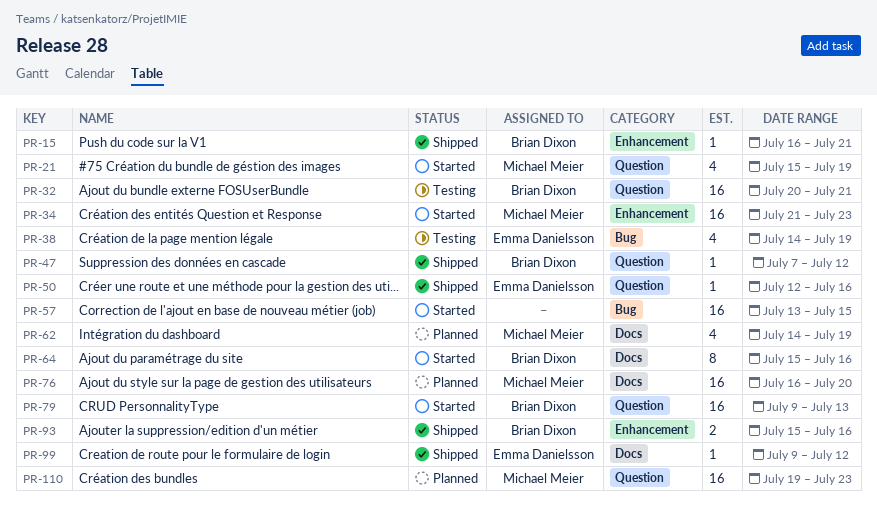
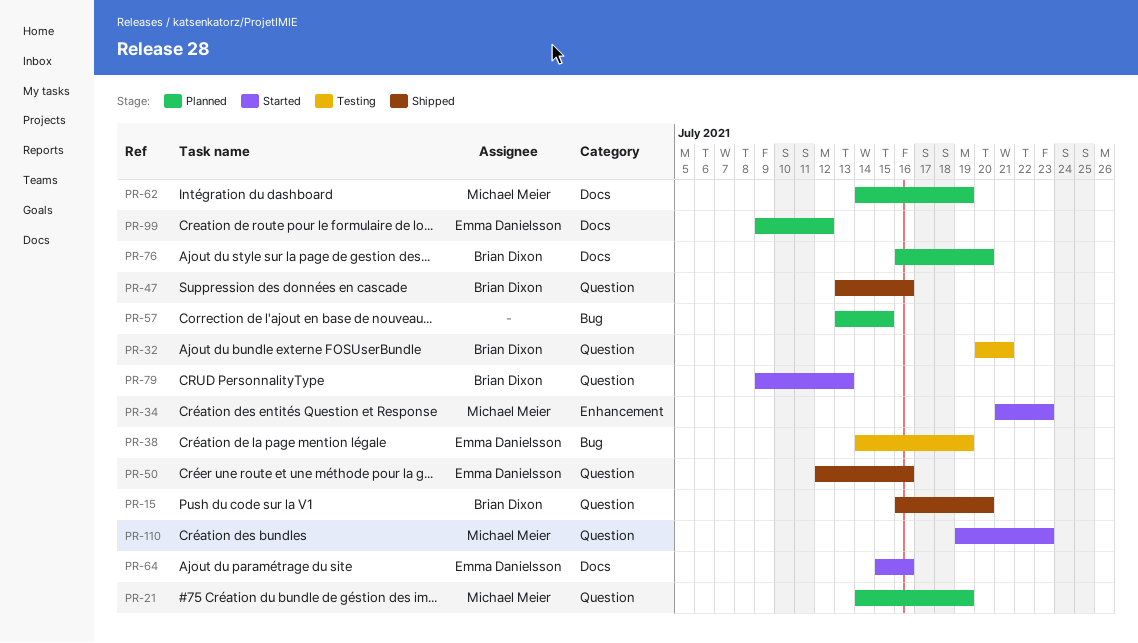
PR-15, label: Enhancement -> Question
PR-15, due: Jul 21 -> Jul 20
PR-21, status: Started -> Planned
PR-21, start: Jul 15 -> Jul 14
PR-47, start: Jul 7 -> Jul 13
PR-47, due: Jul 12 -> Jul 16
PR-57, status: Started -> Planned
PR-64, owner: Brian Dixon -> Emma Danielsson
PR-76, owner: Michael Meier -> Brian Dixon
PR-93: present -> none
PR-99, status: Shipped -> Planned
PR-110, status: Planned -> Started

